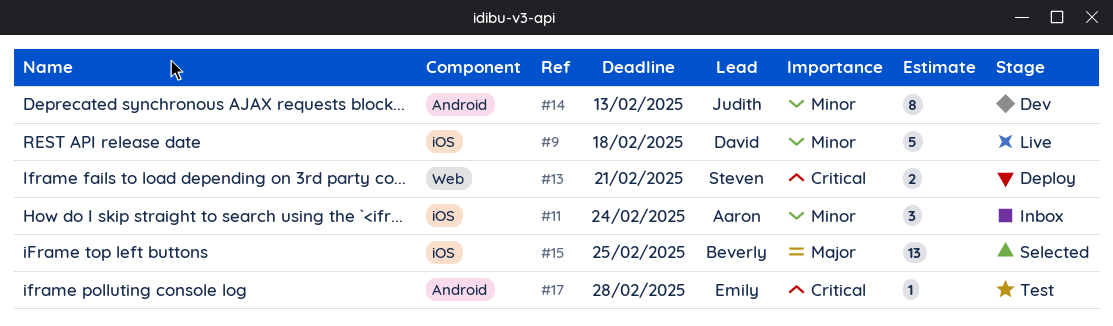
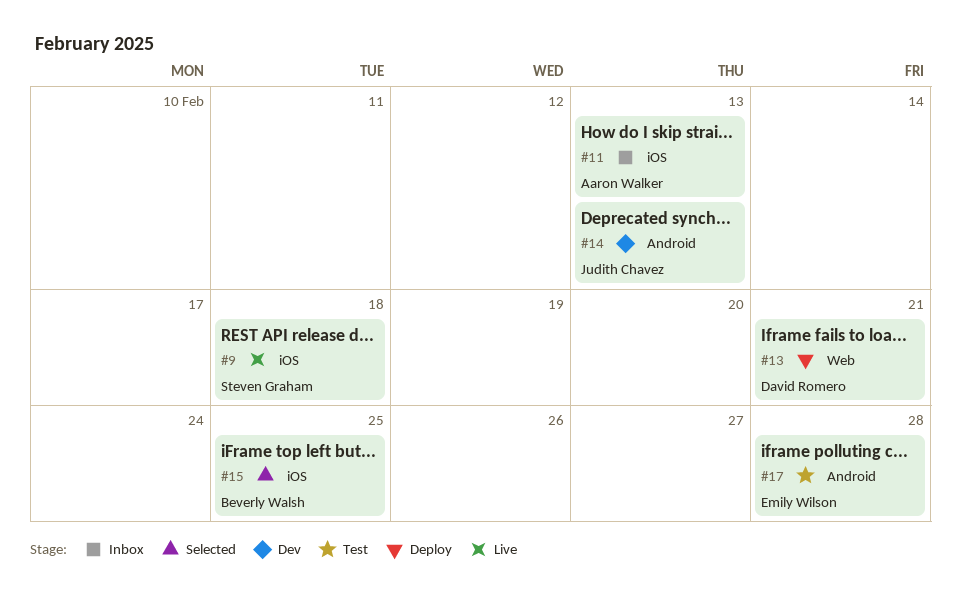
#9, owner: David Romero -> Steven Graham
#11, due: Feb 24 -> Feb 13
#13, owner: Steven Graham -> David Romero

